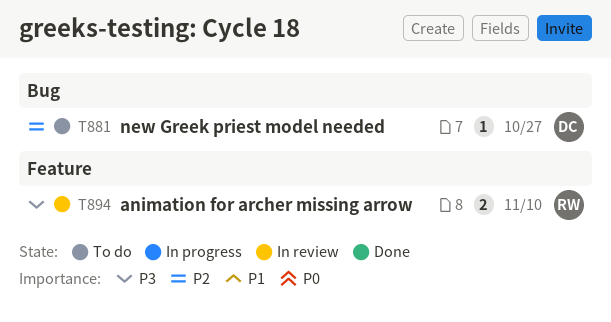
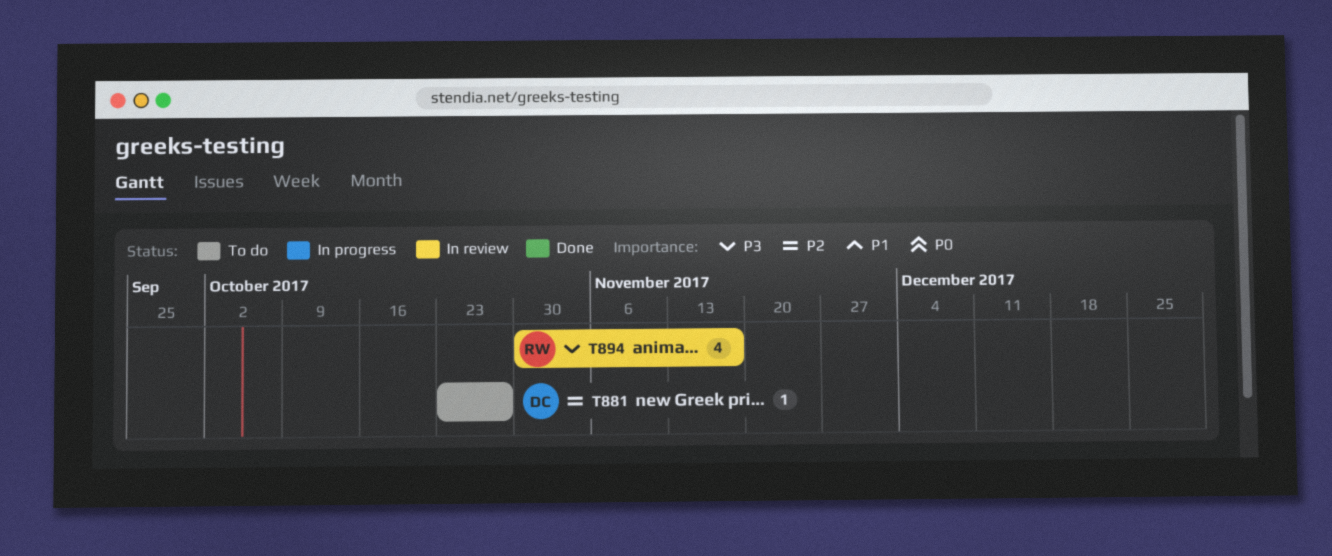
T894, estimate: 2 -> 4
T894, due: Nov 10 -> Nov 17

